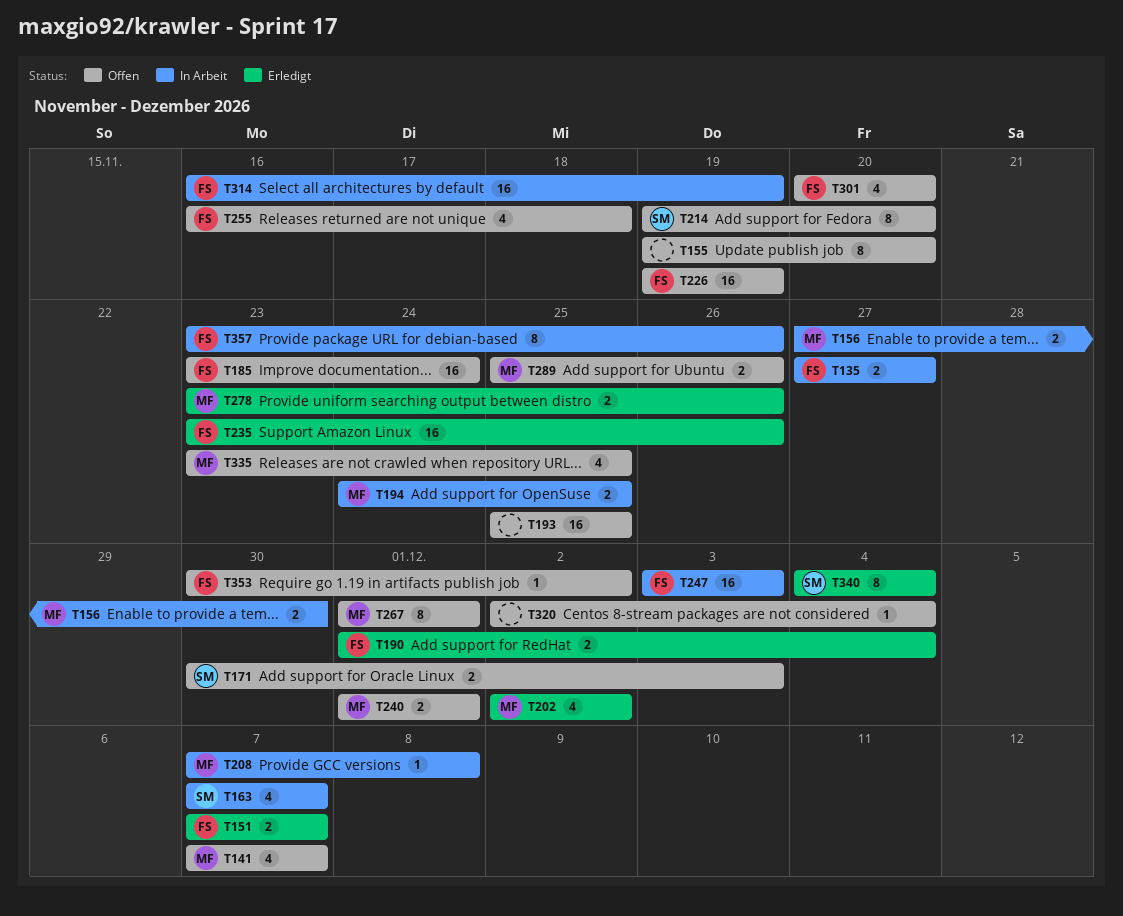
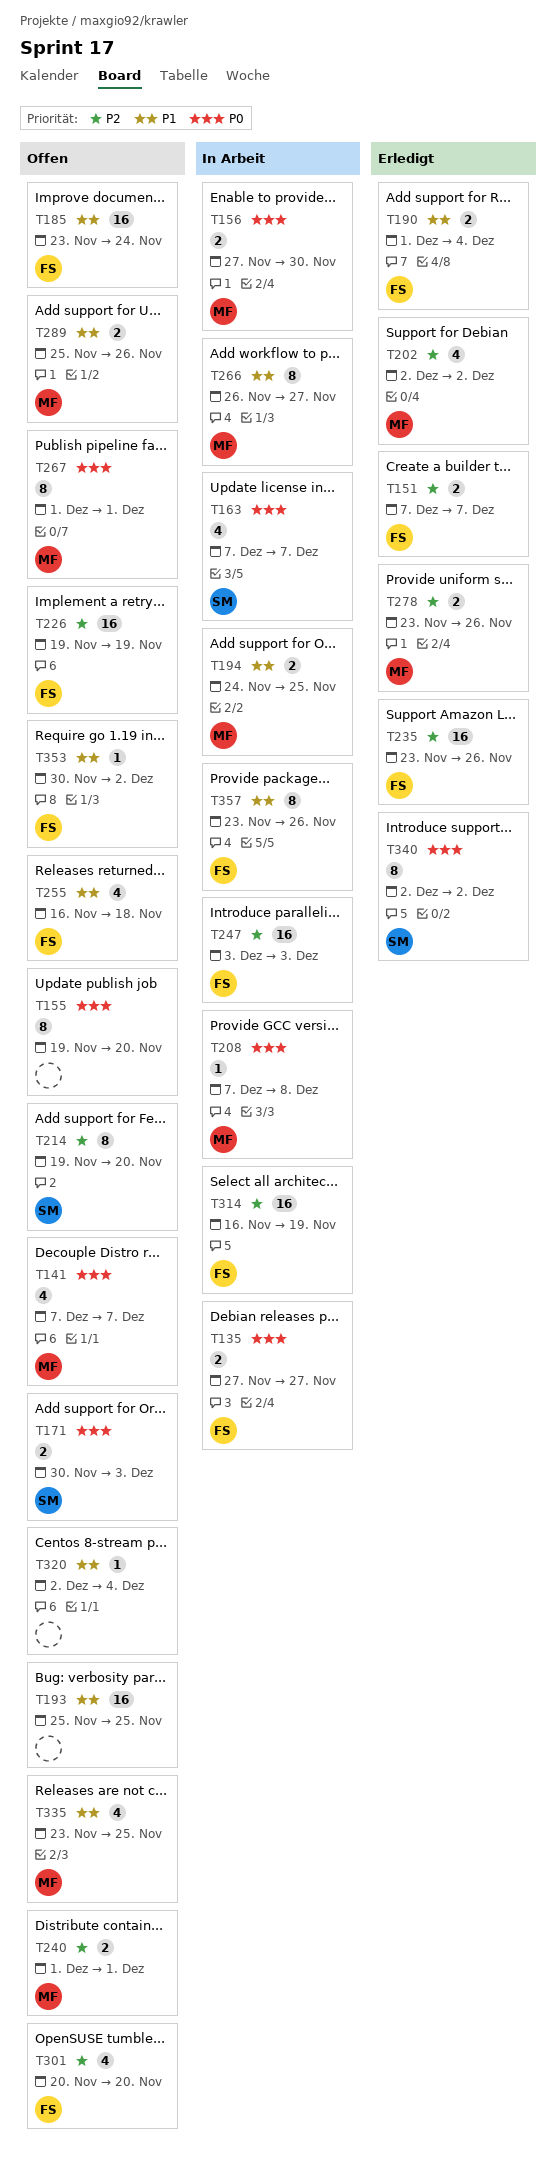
T266: none -> present
T340, start: Dec 4 -> Dec 2
T340, due: Dec 4 -> Dec 2

